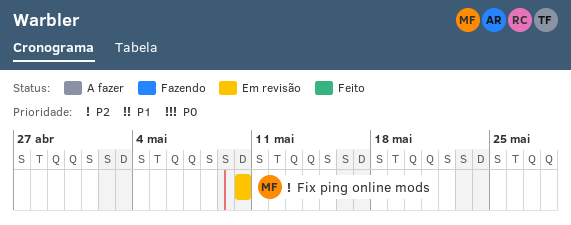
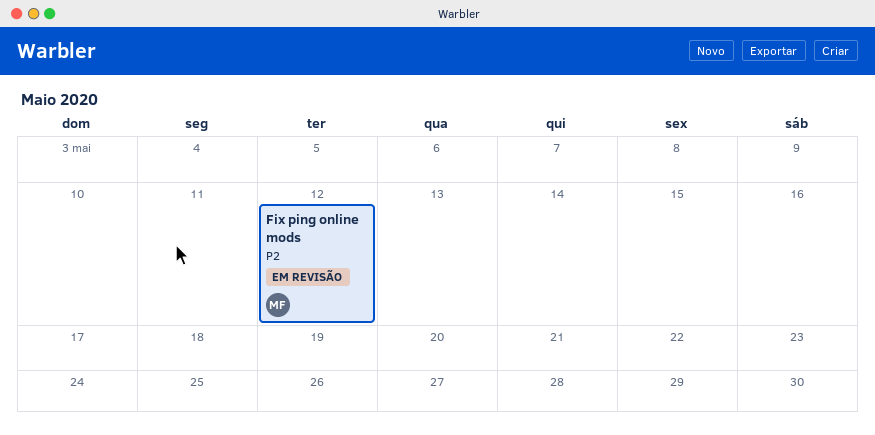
Fix ping online mods, due: May 10 -> May 12

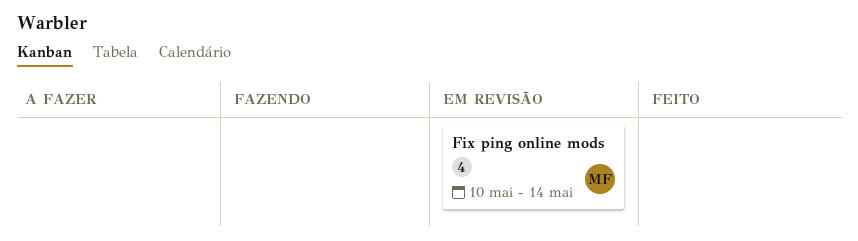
Fix ping online mods, due: May 12 -> May 14

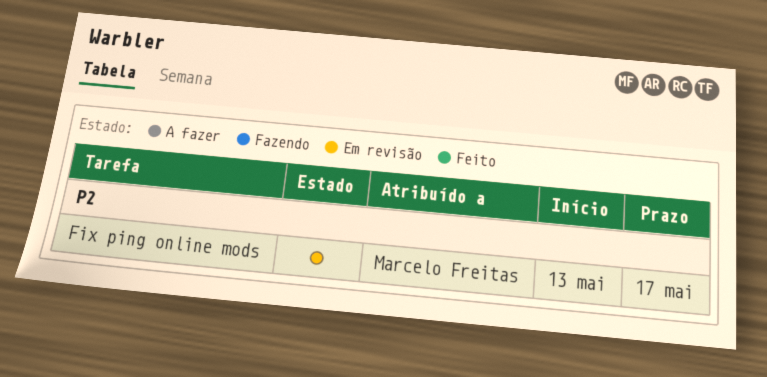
Fix ping online mods, start: May 10 -> May 13
Fix ping online mods, due: May 14 -> May 17

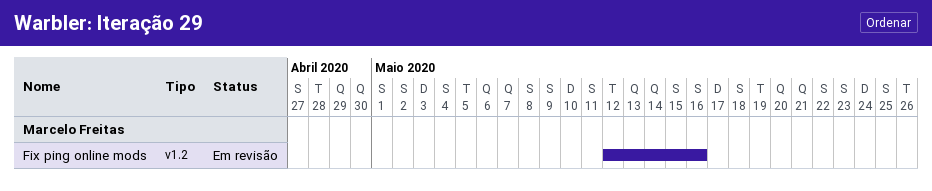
Fix ping online mods, start: May 13 -> May 12
Fix ping online mods, due: May 17 -> May 16

